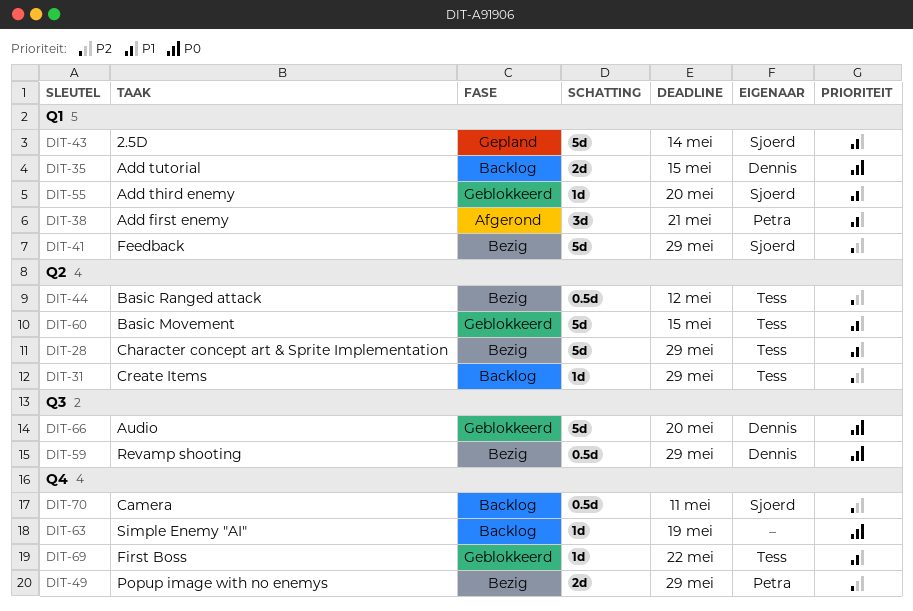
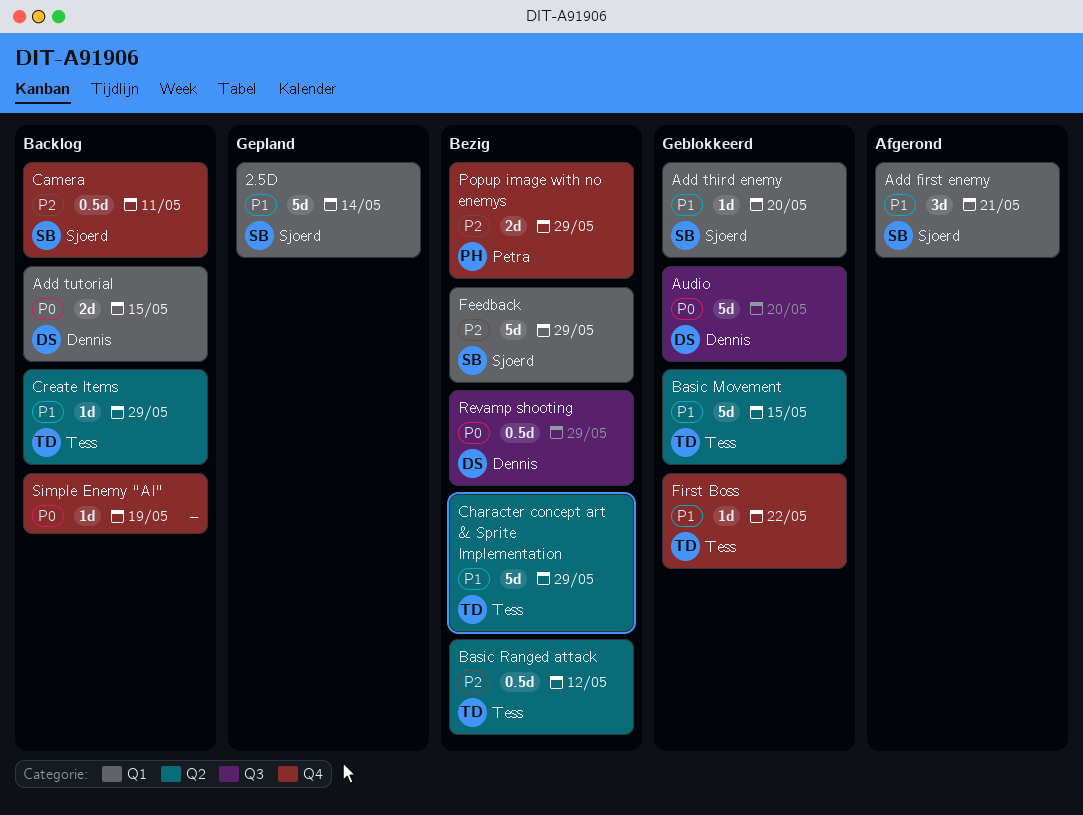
Add first enemy, owner: Petra -> Sjoerd
Create Items, priority: P2 -> P1

